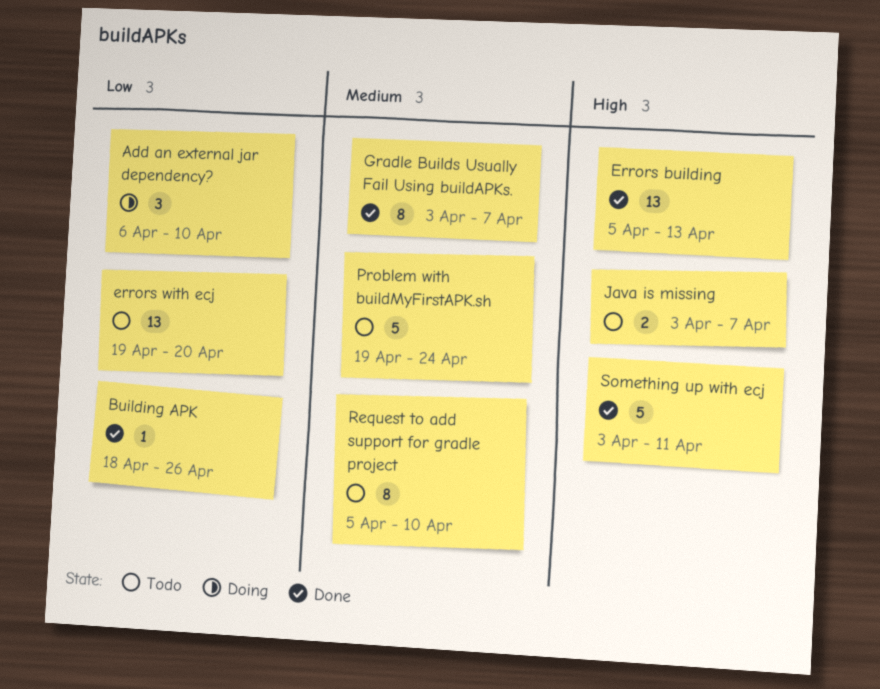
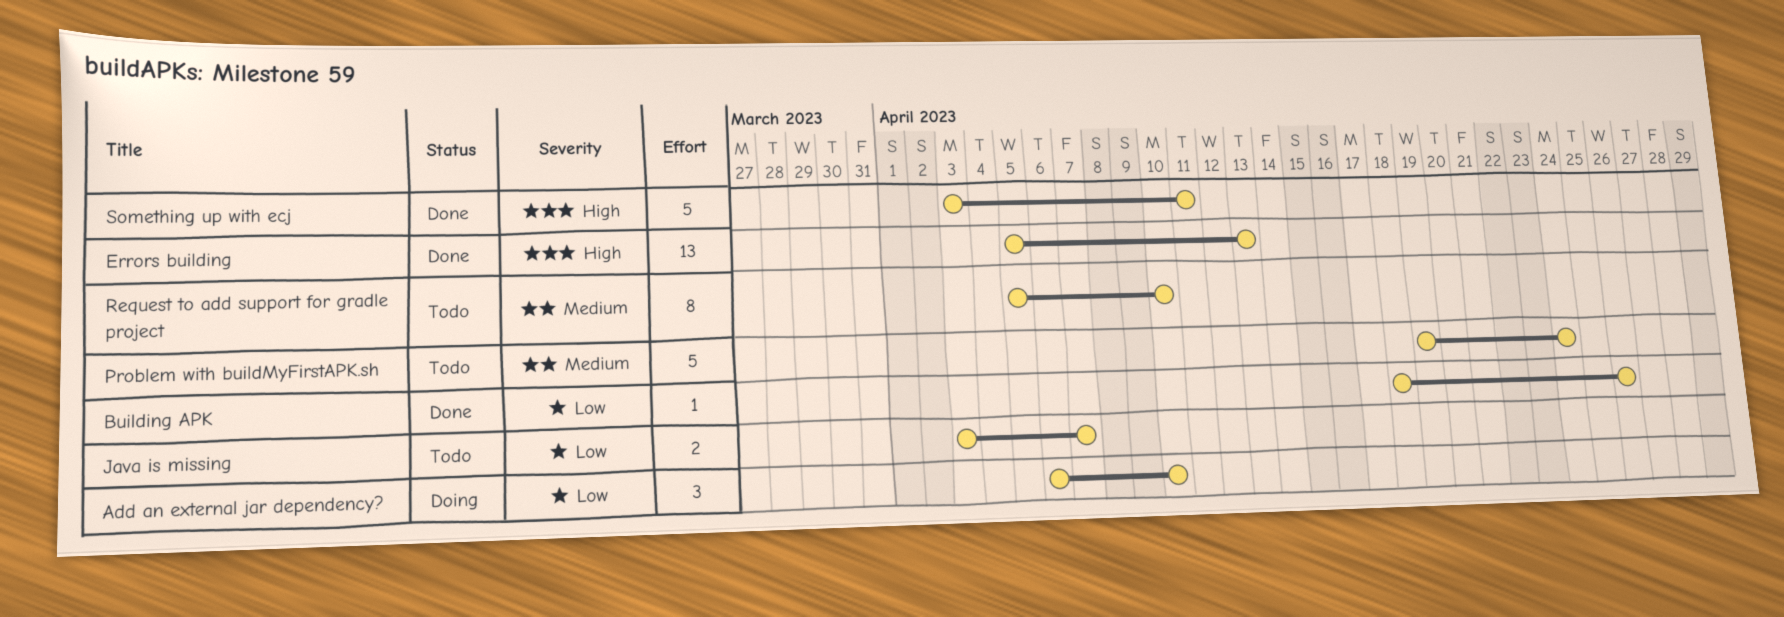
errors with ecj: present -> none
Gradle Builds Usually Fail Using buildAPKs.: present -> none
Java is missing, priority: High -> Low

